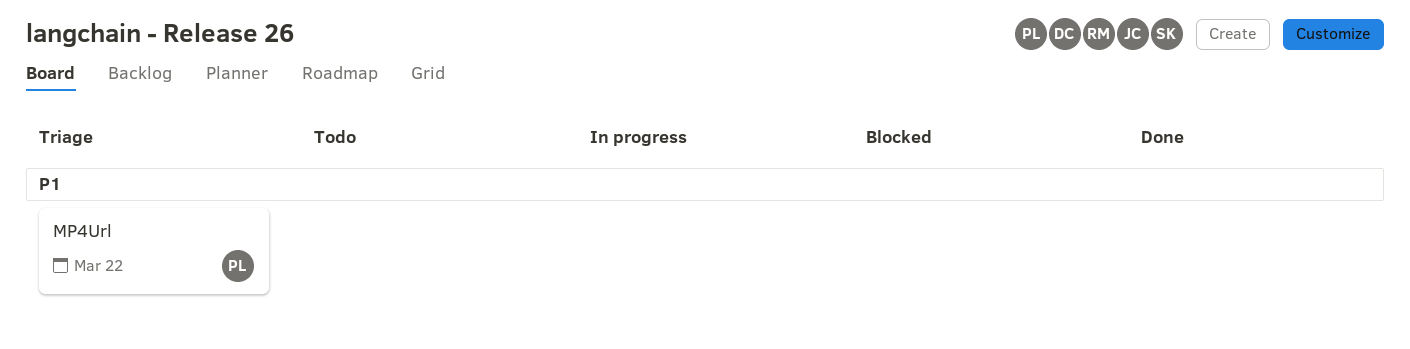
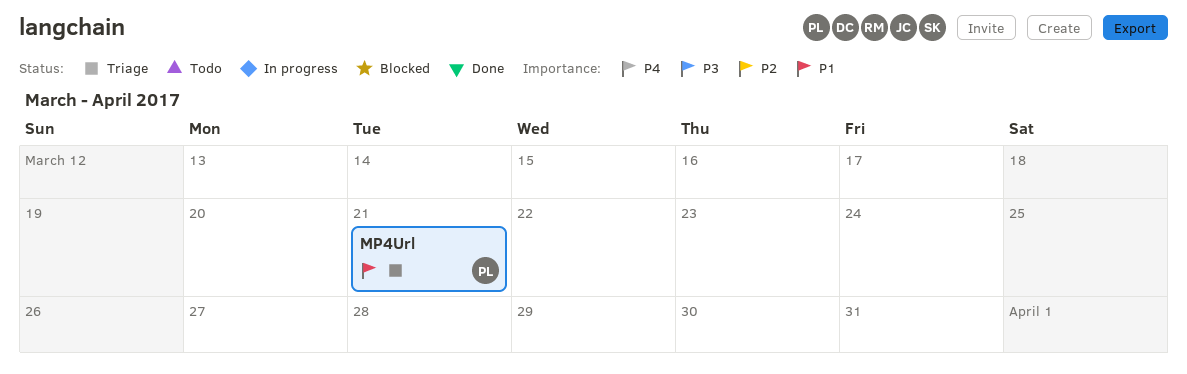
MP4Url, due: Mar 22 -> Mar 21

